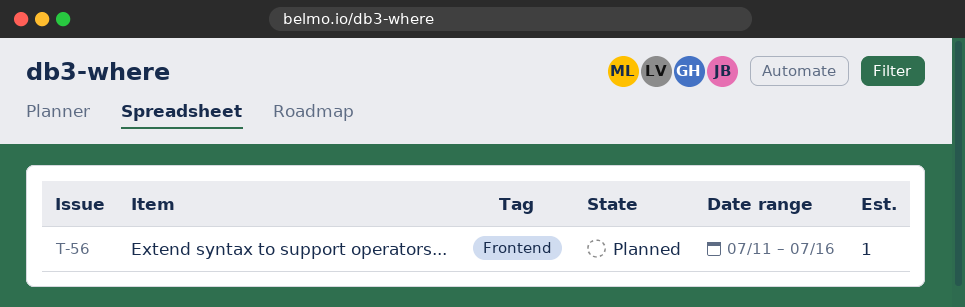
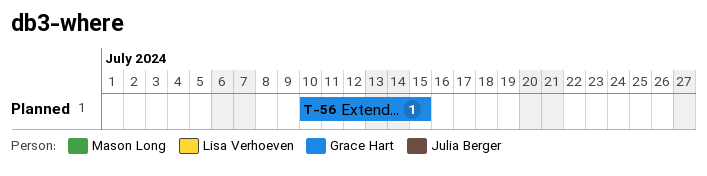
T-56, start: Jul 11 -> Jul 10
T-56, due: Jul 16 -> Jul 15

